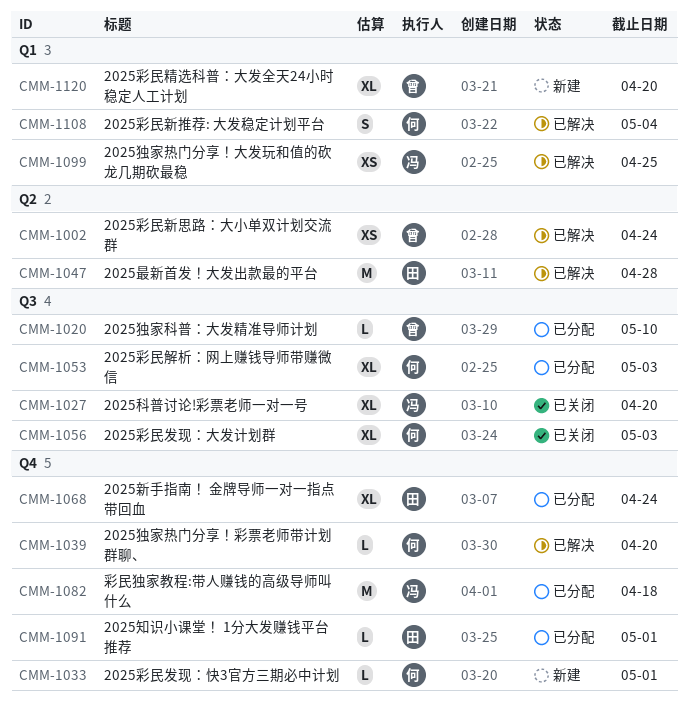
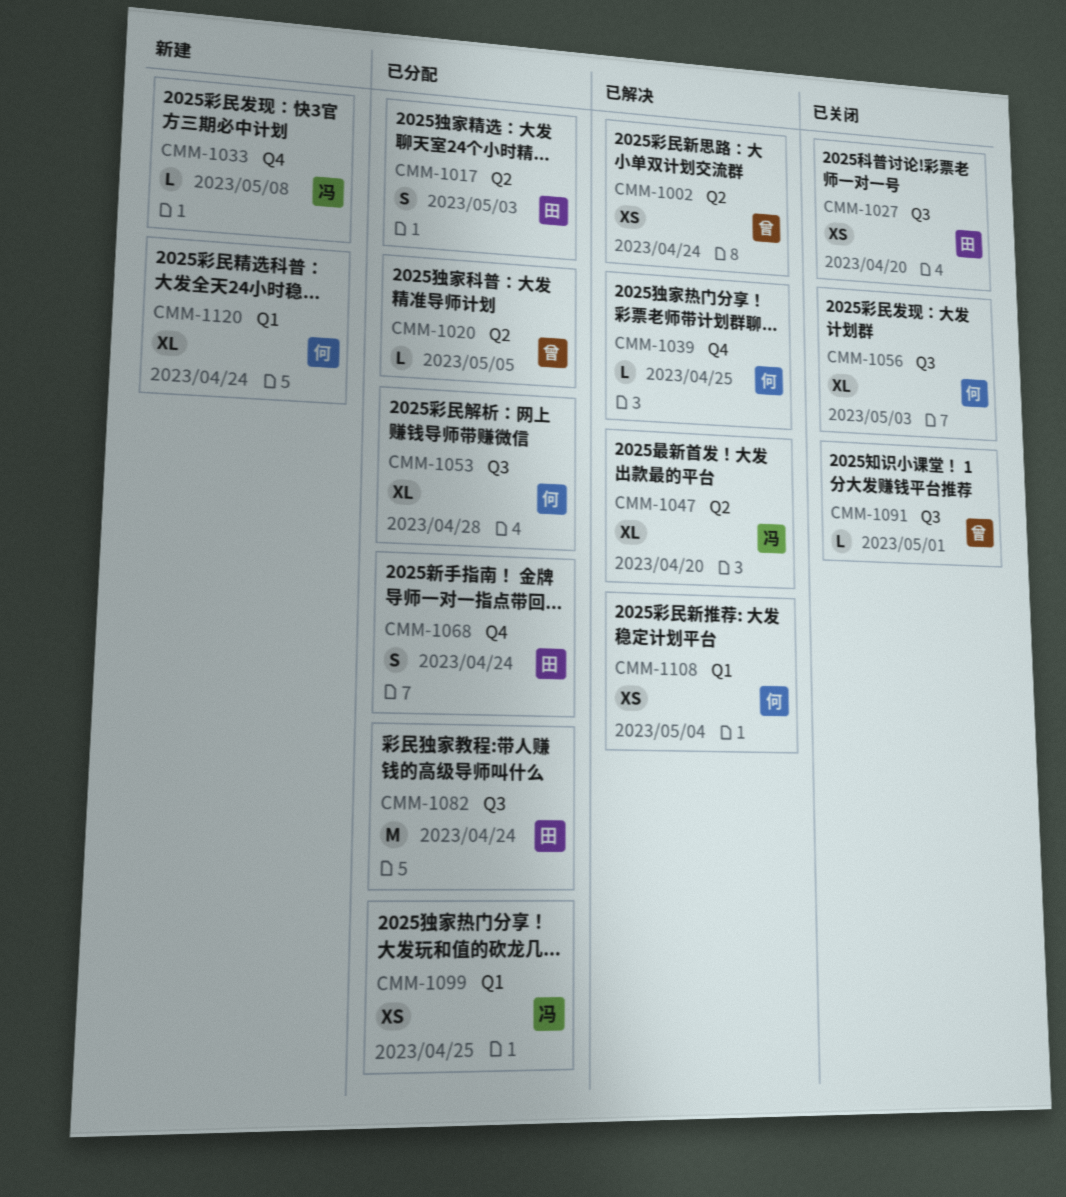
CMM-1017: none -> present
CMM-1020, label: Q3 -> Q2
CMM-1020, due: May 10 -> May 5
CMM-1027, owner: 冯 -> 田
CMM-1027, estimate: XL -> XS
CMM-1033, owner: 何 -> 冯
CMM-1033, due: May 1 -> May 8
CMM-1039, due: Apr 20 -> Apr 25
CMM-1047, owner: 田 -> 冯
CMM-1047, estimate: M -> XL
CMM-1047, due: Apr 28 -> Apr 20
CMM-1053, due: May 3 -> Apr 28
CMM-1068, estimate: XL -> S
CMM-1082, owner: 冯 -> 田
CMM-1082, label: Q4 -> Q3
CMM-1082, due: Apr 18 -> Apr 24
CMM-1091, status: 已分配 -> 已关闭
CMM-1091, owner: 田 -> 曾
CMM-1091, label: Q4 -> Q3
CMM-1099, status: 已解决 -> 已分配
CMM-1108, estimate: S -> XS
CMM-1120, owner: 曾 -> 何
CMM-1120, due: Apr 20 -> Apr 24

